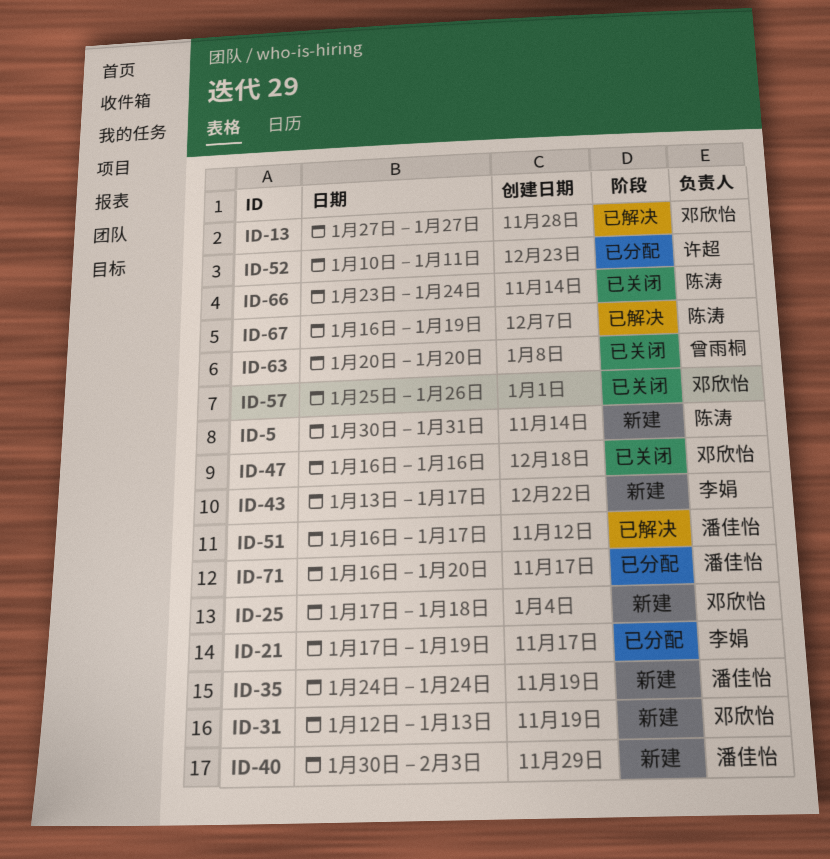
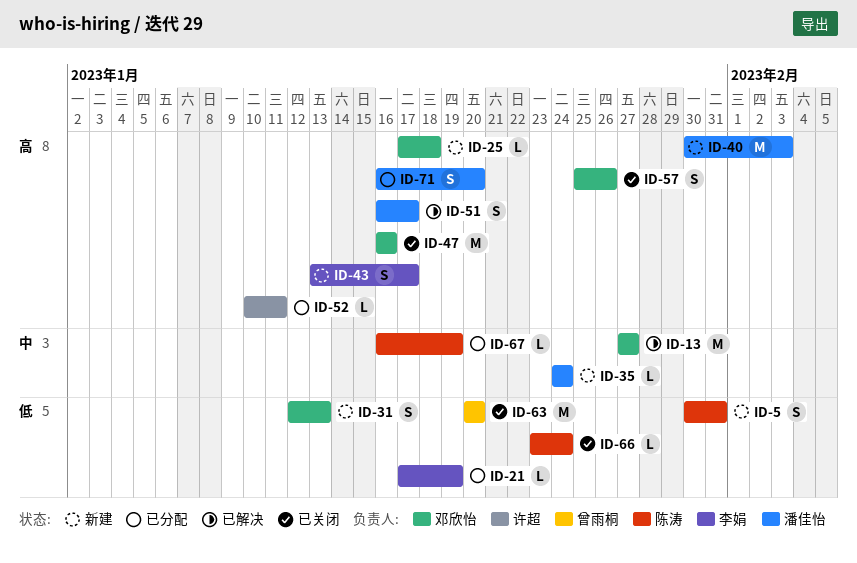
ID-67, status: 已解决 -> 已分配

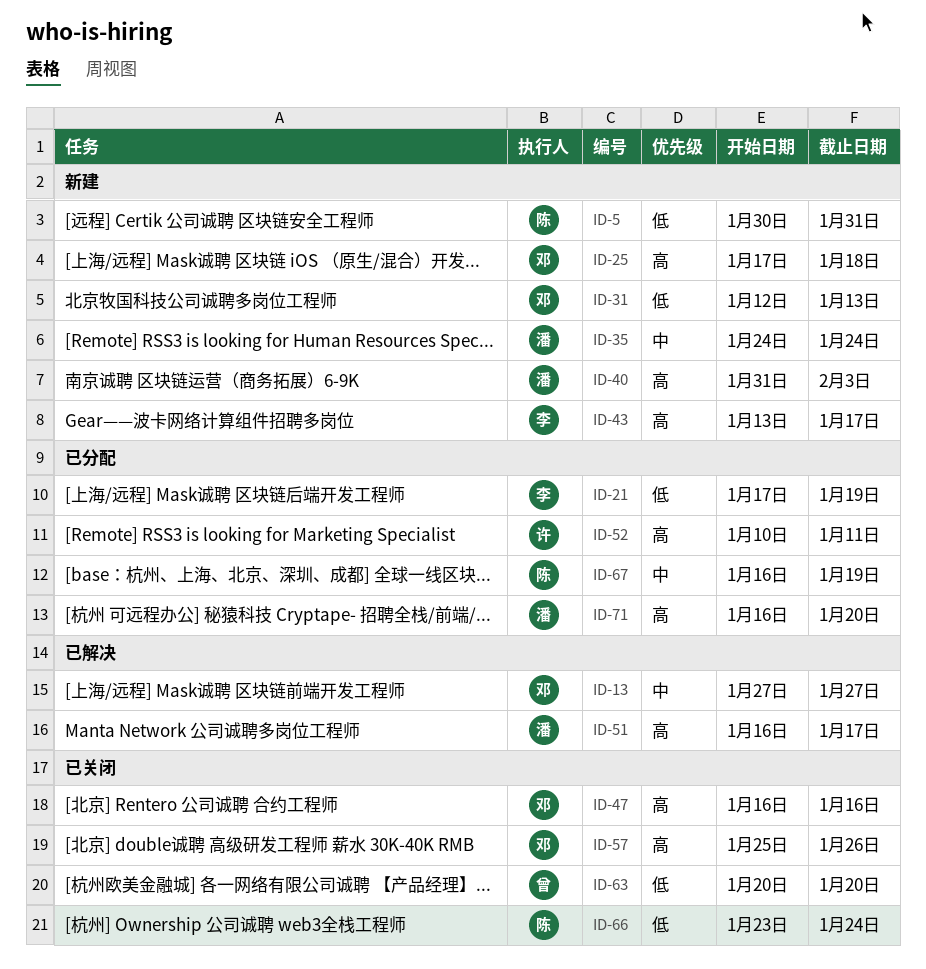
ID-40, start: Jan 30 -> Jan 31

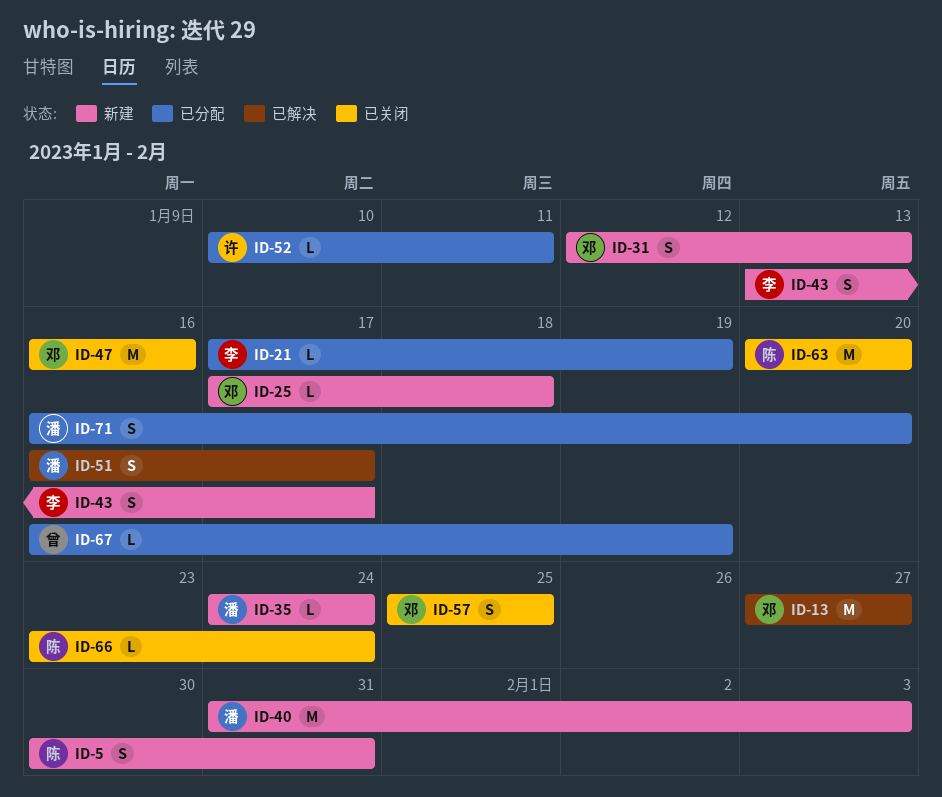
ID-57, due: Jan 26 -> Jan 25
ID-63, owner: 曾 -> 陈
ID-67, owner: 陈 -> 曾

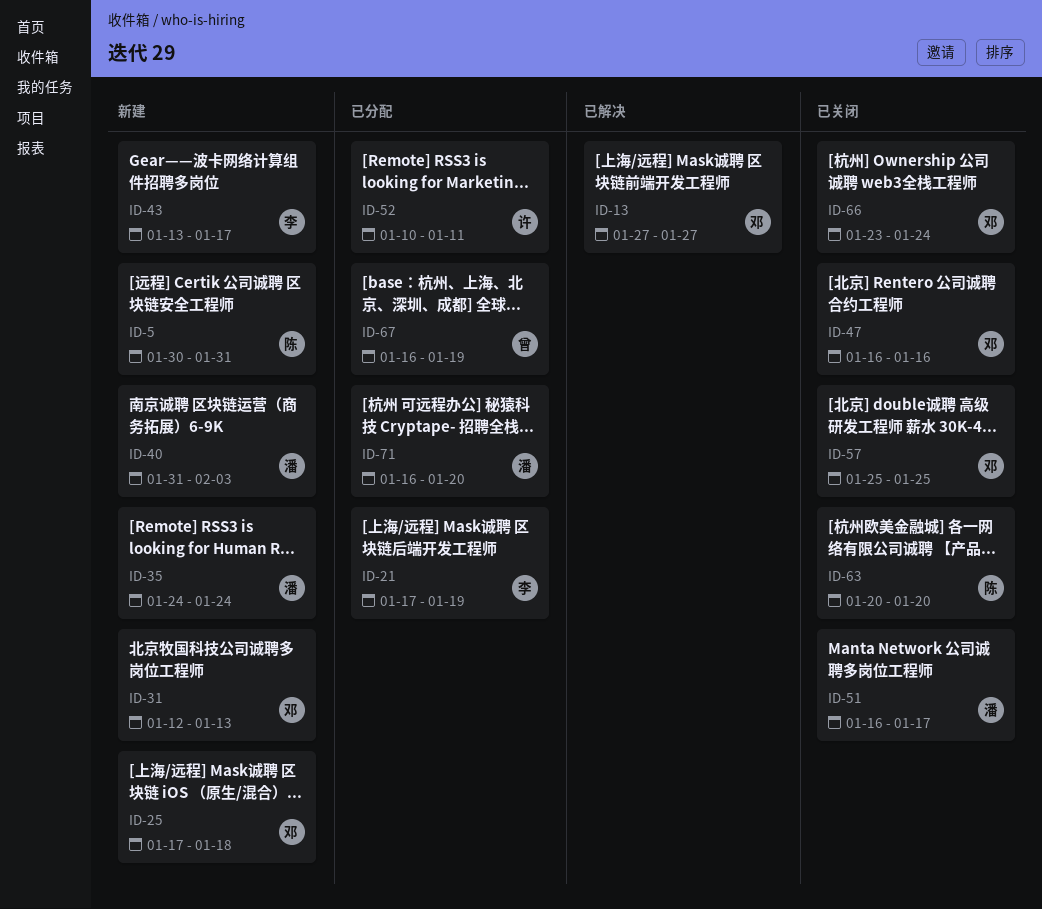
ID-51, status: 已解决 -> 已关闭
ID-66, owner: 陈 -> 邓

